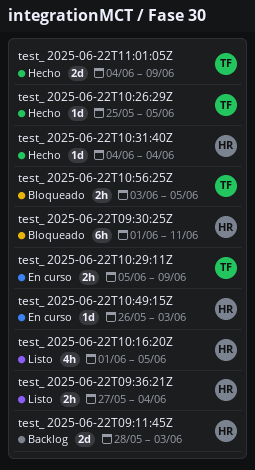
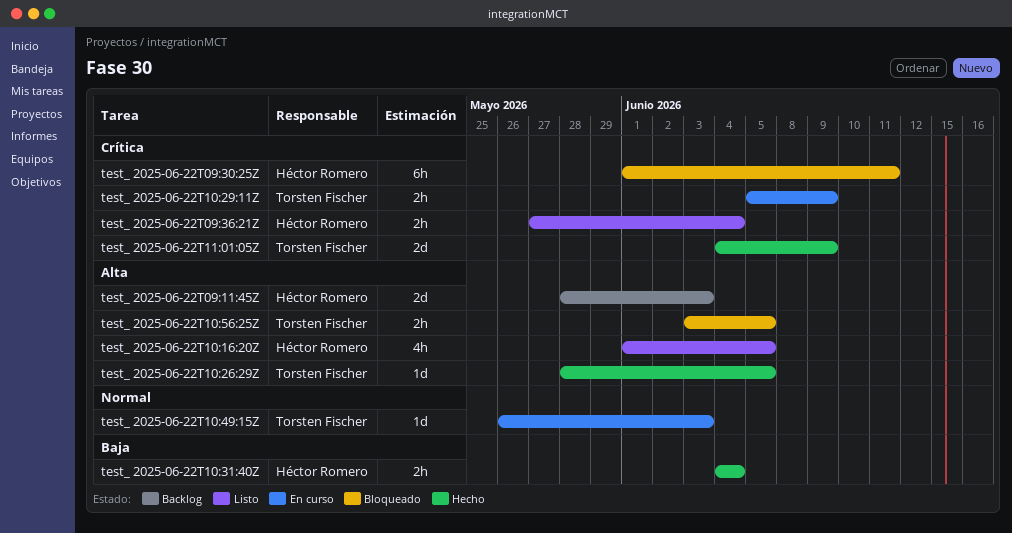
test_ 2025-06-22T10:26:29Z, start: May 25 -> May 28
test_ 2025-06-22T10:31:40Z, estimate: 1d -> 2h
test_ 2025-06-22T10:49:15Z, owner: Héctor Romero -> Torsten Fischer

